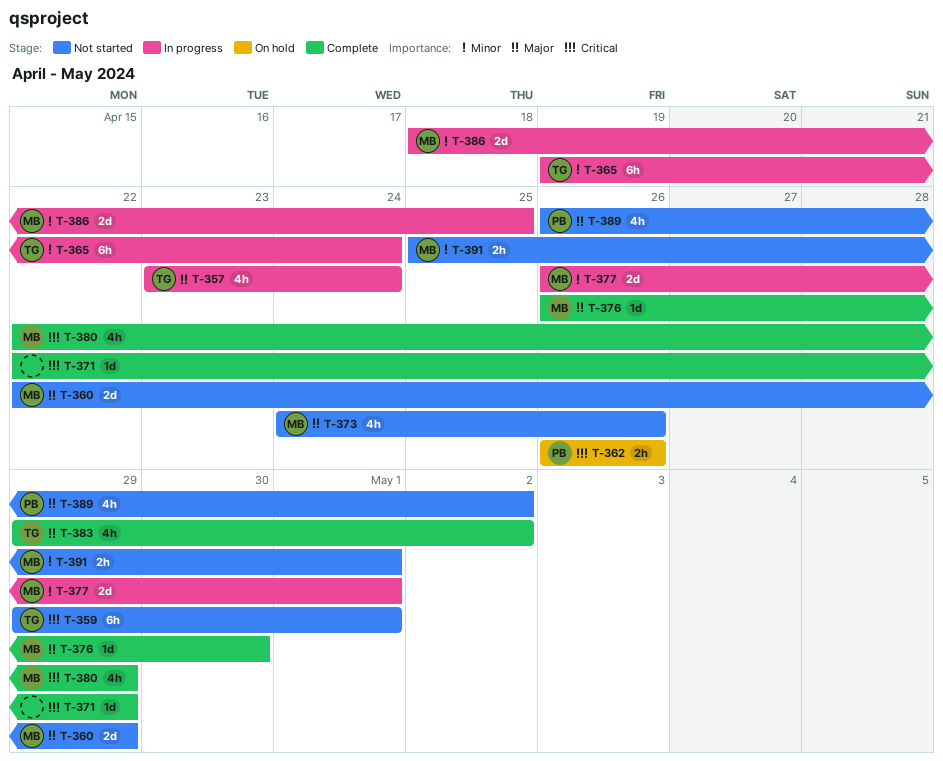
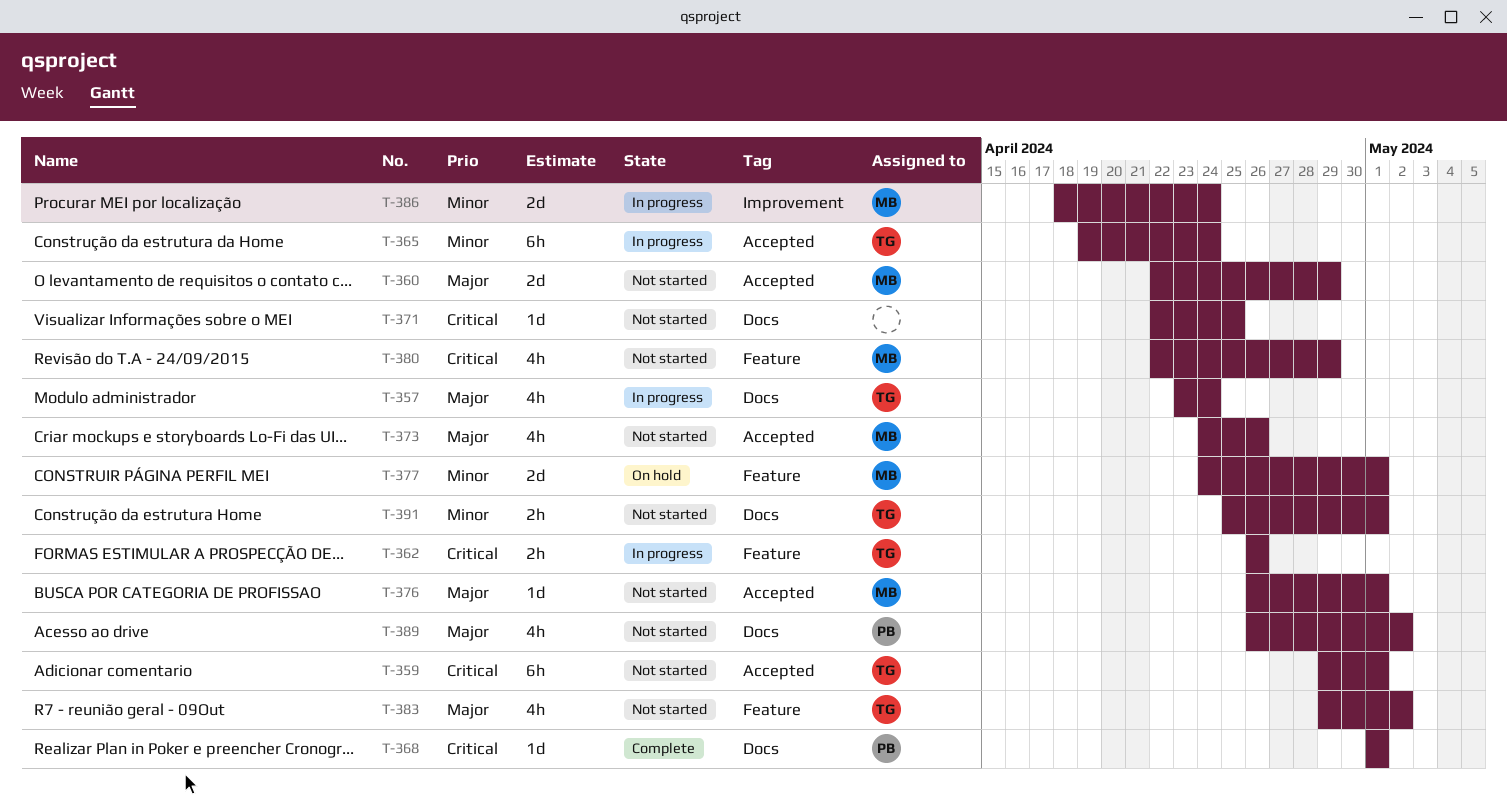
T-362, status: On hold -> In progress
T-362, owner: PB -> TG
T-368: none -> present
T-371, status: Complete -> Not started
T-371, due: Apr 29 -> Apr 25
T-376, status: Complete -> Not started
T-376, due: Apr 30 -> May 1
T-377, status: In progress -> On hold
T-377, start: Apr 26 -> Apr 24
T-380, status: Complete -> Not started
T-383, status: Complete -> Not started
T-386, due: Apr 25 -> Apr 24
T-391, owner: MB -> TG

